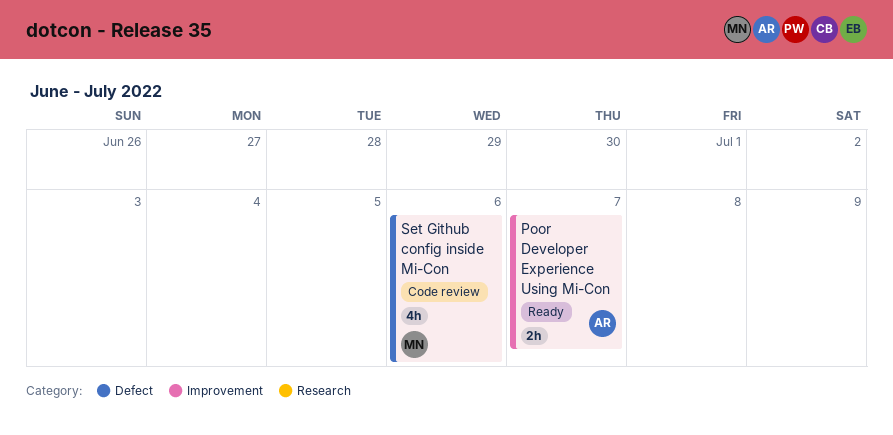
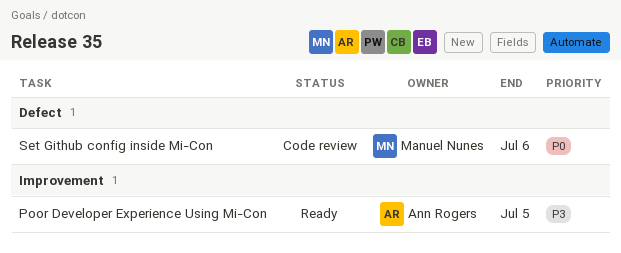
Poor Developer Experience Using Mi-Con, due: Jul 7 -> Jul 5

